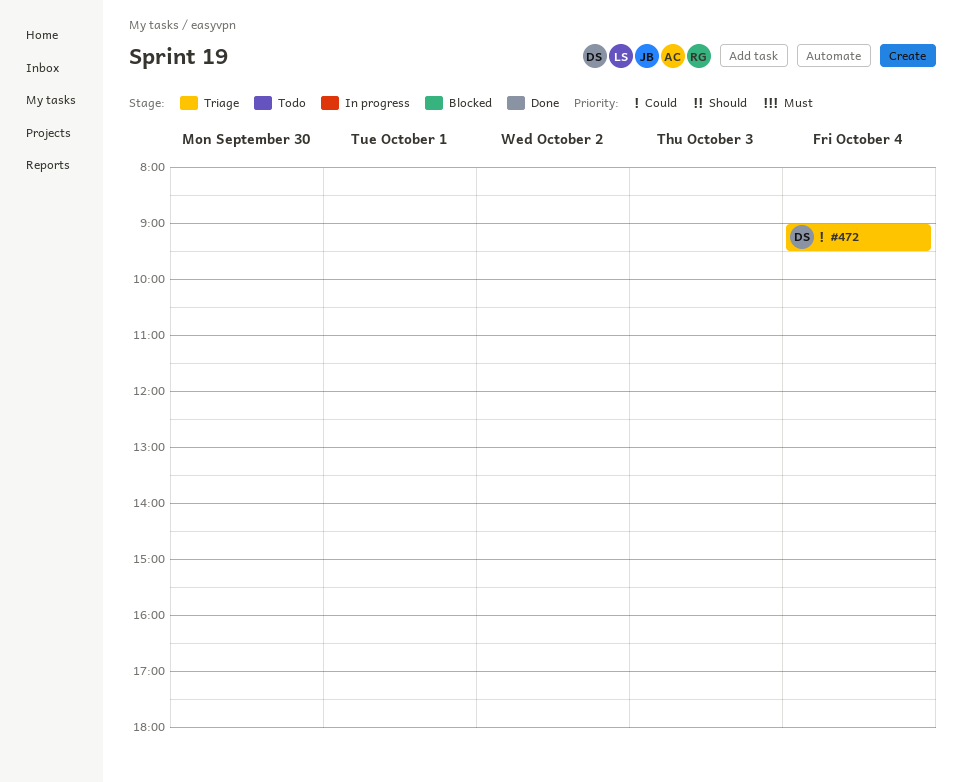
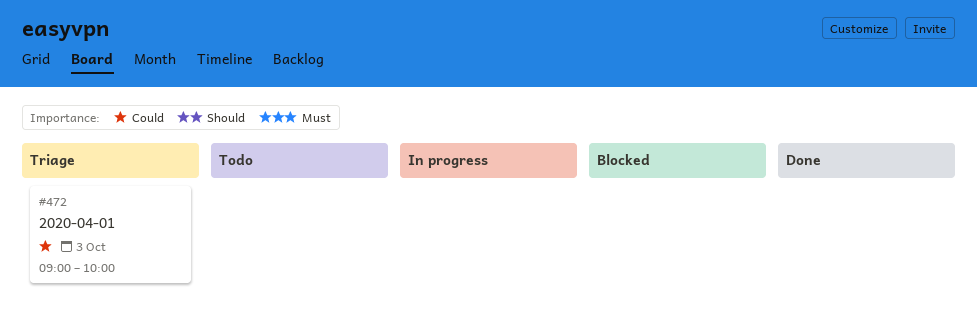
#472, day: Oct 4 -> Oct 3
#472, ends: 09:30 -> 10:00

